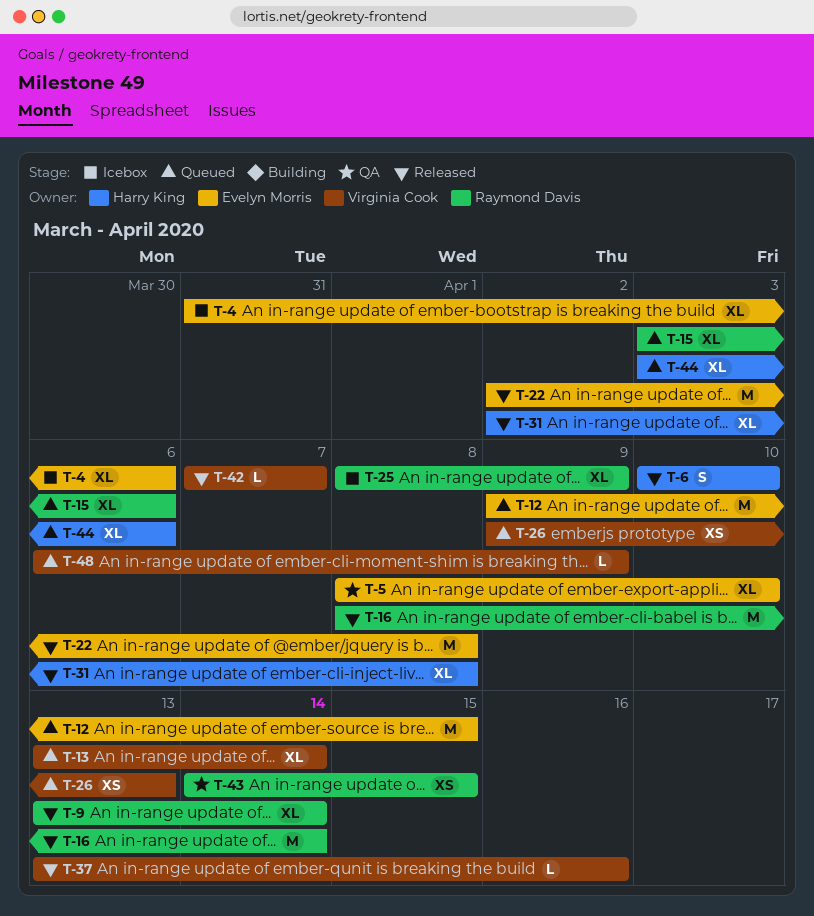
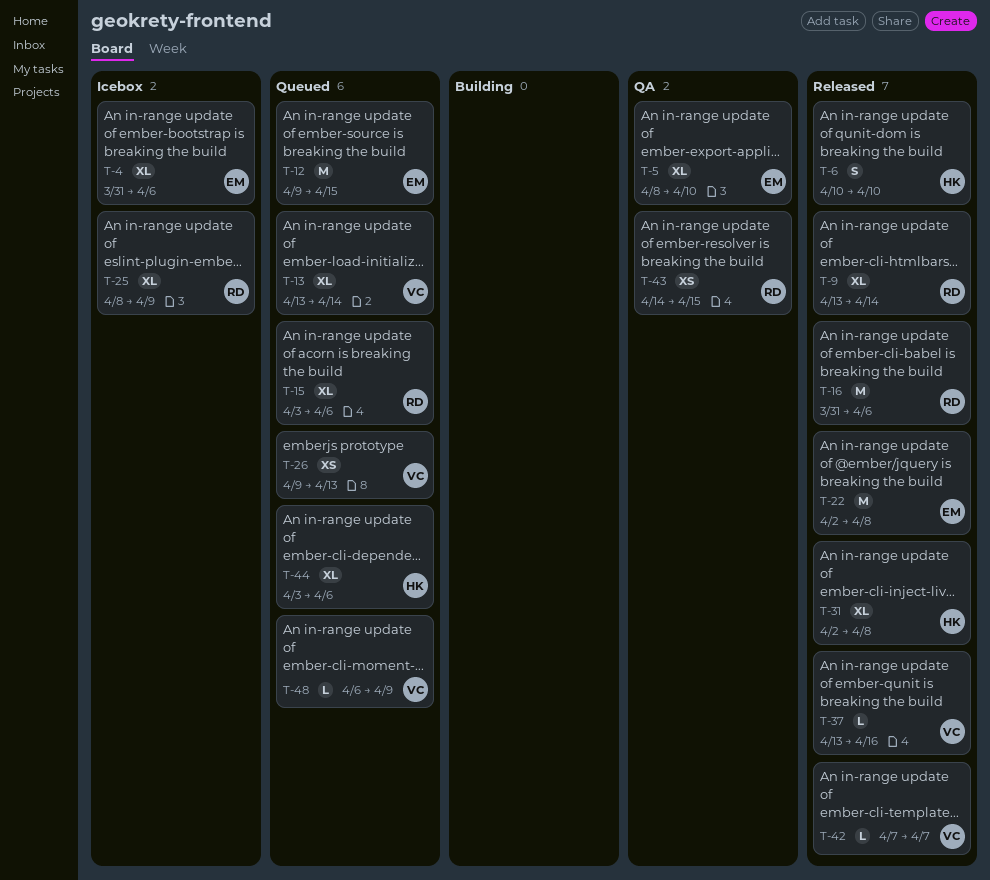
T-16, start: Apr 8 -> Mar 31
T-16, due: Apr 14 -> Apr 6

